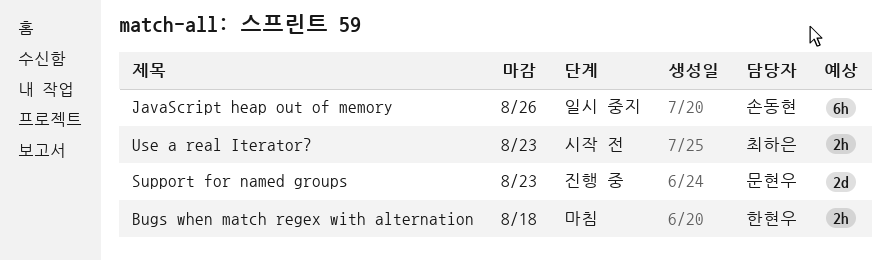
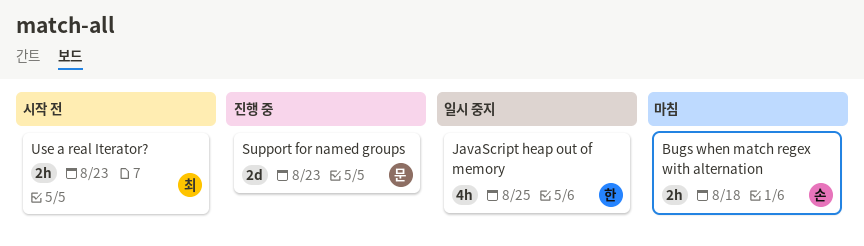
Bugs when match regex with alternation, owner: 한현우 -> 손동현
JavaScript heap out of memory, owner: 손동현 -> 한현우
JavaScript heap out of memory, estimate: 6h -> 4h
JavaScript heap out of memory, due: Aug 26 -> Aug 25

